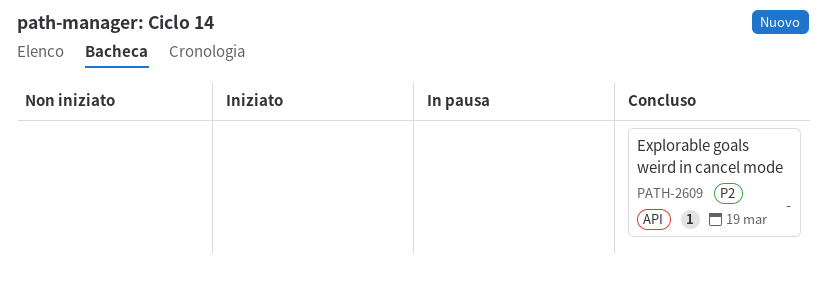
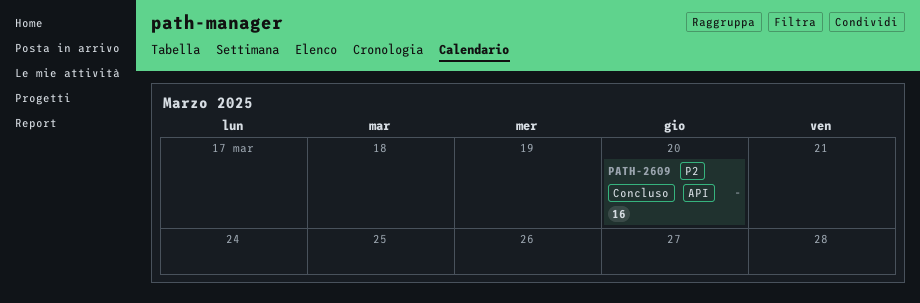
PATH-2609, estimate: 1 -> 16
PATH-2609, due: Mar 19 -> Mar 20

